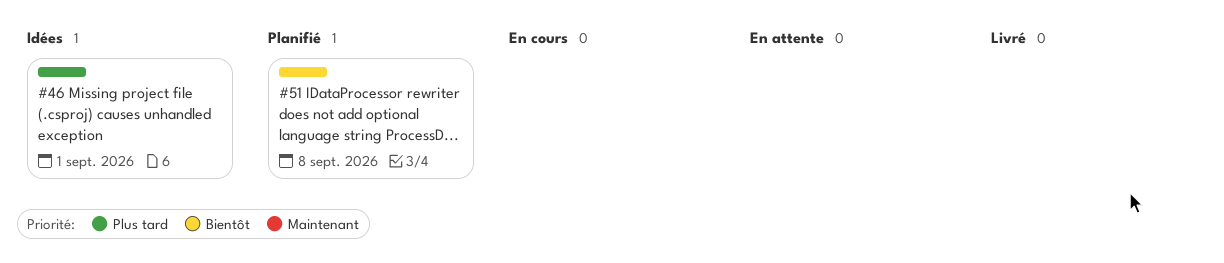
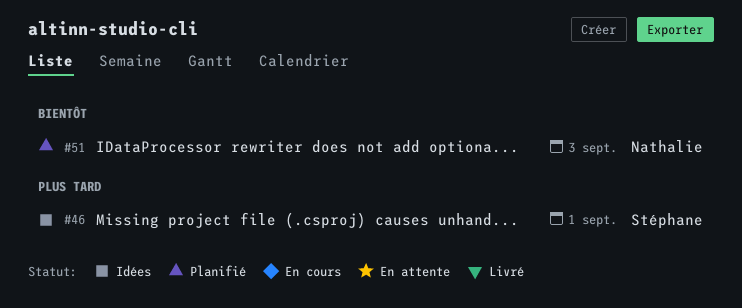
#51, due: Sep 8 -> Sep 3

